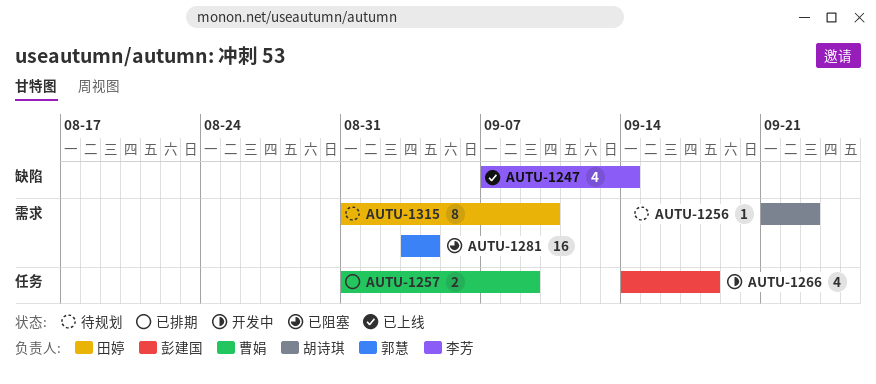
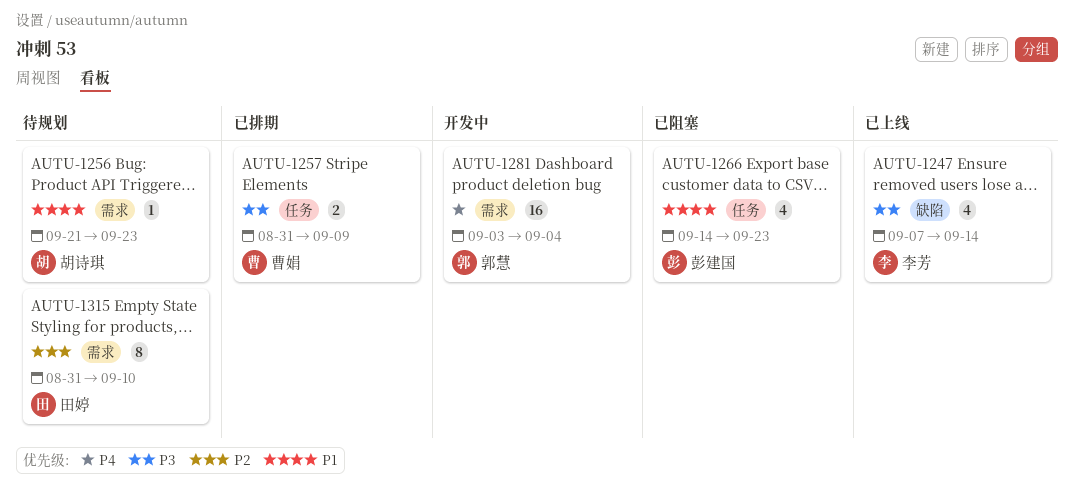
AUTU-1266, status: 开发中 -> 已阻塞
AUTU-1266, due: Sep 18 -> Sep 23
AUTU-1281, status: 已阻塞 -> 开发中

